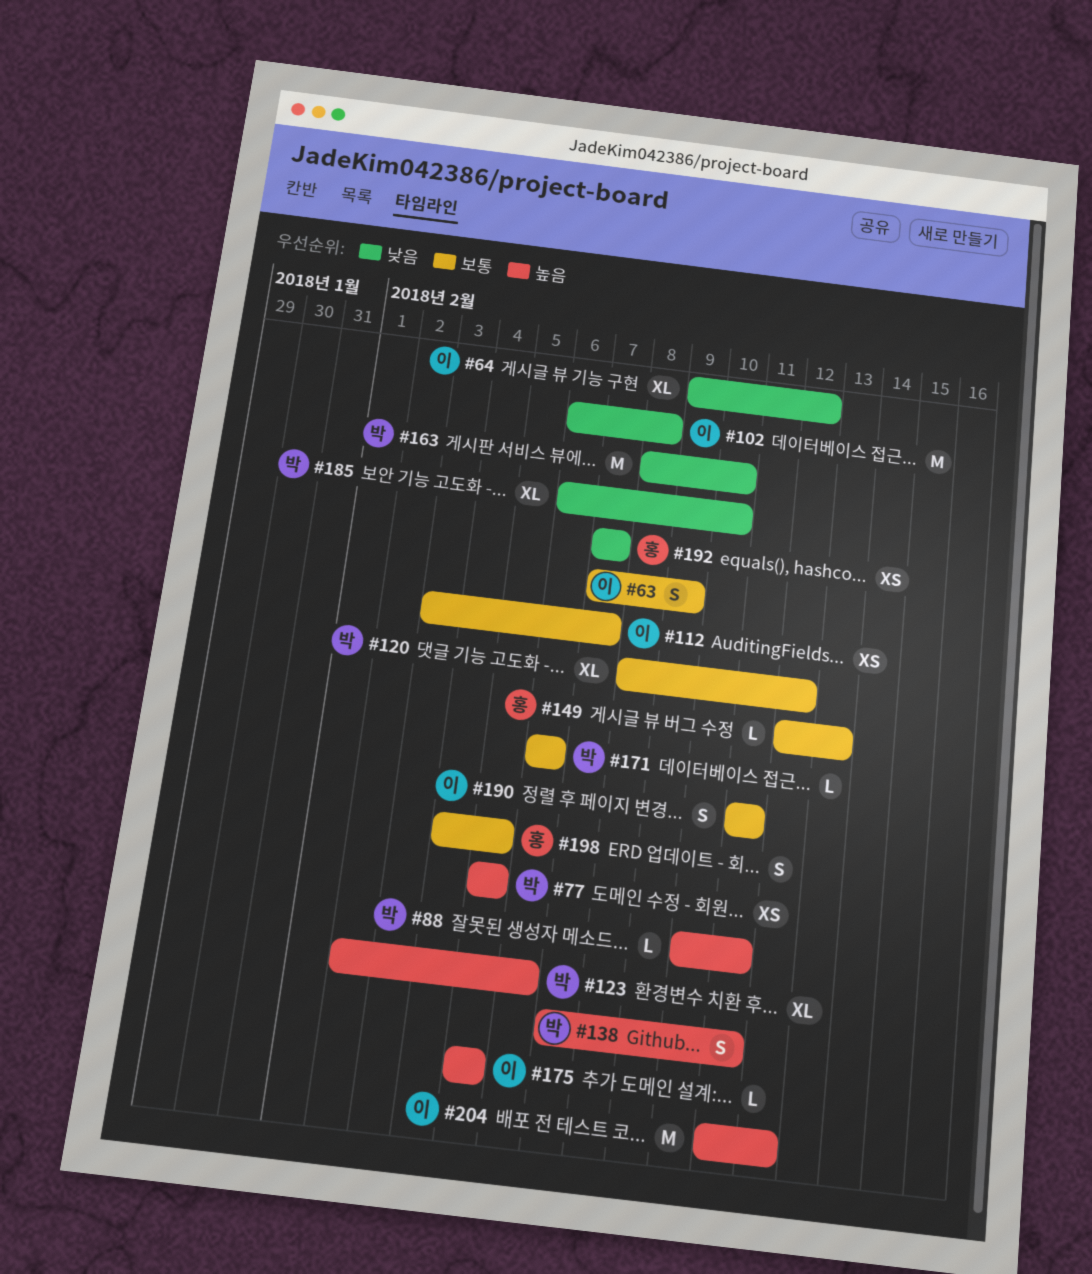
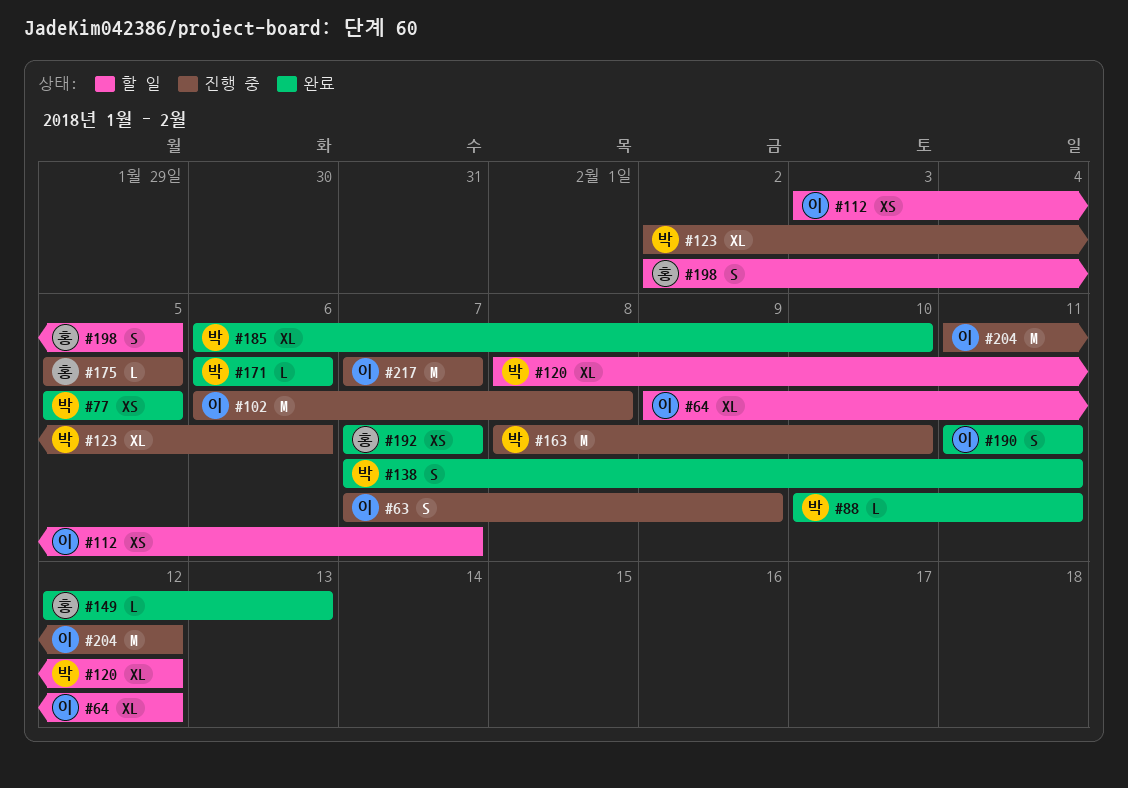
#175, owner: 이 -> 홍
#198, start: Feb 4 -> Feb 2
#217: none -> present

